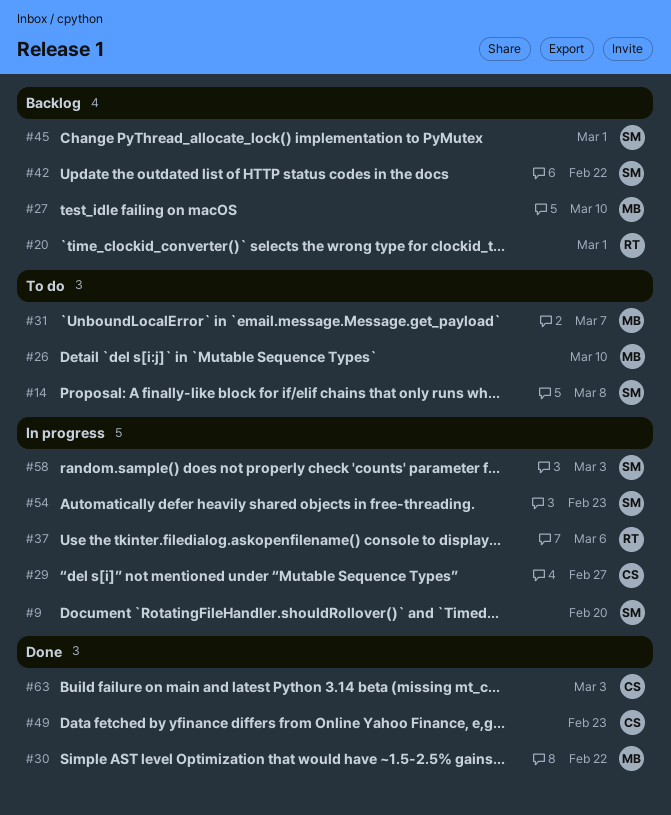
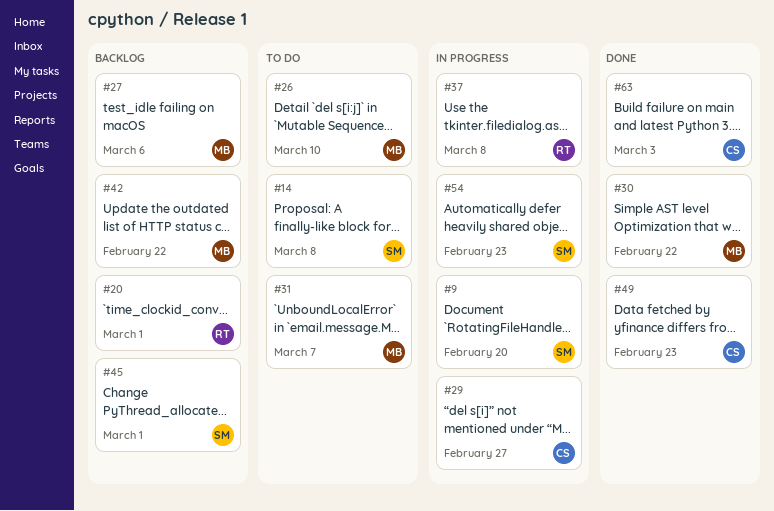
#27, due: Mar 10 -> Mar 6
#37, due: Mar 6 -> Mar 8
#42, owner: SM -> MB
#58: present -> none

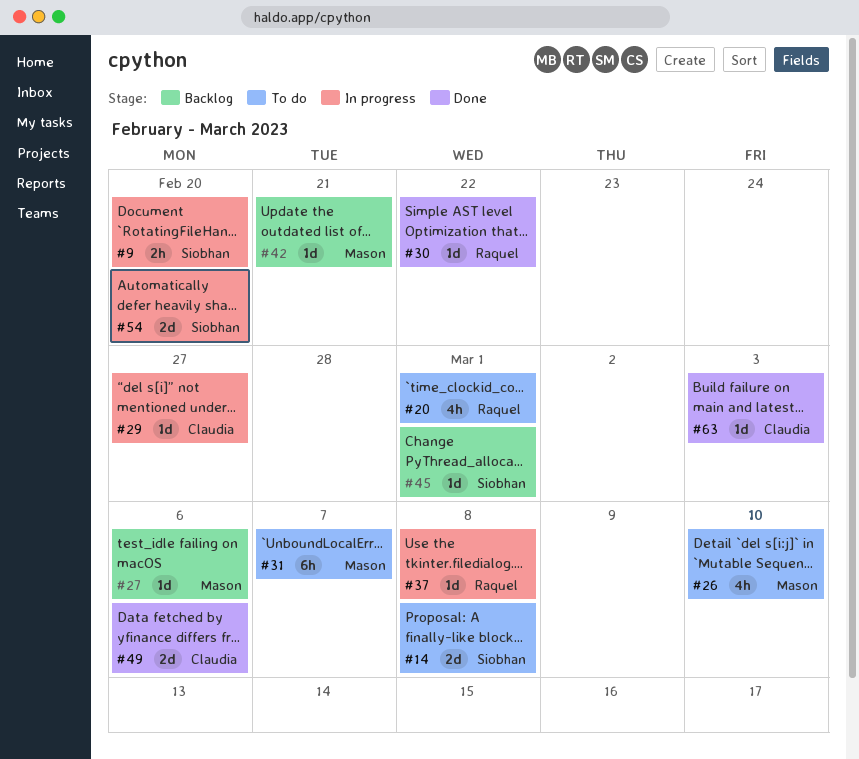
#20, status: Backlog -> To do
#30, owner: Mason -> Raquel
#42, due: Feb 22 -> Feb 21
#49, due: Feb 23 -> Mar 6
#54, due: Feb 23 -> Feb 20

